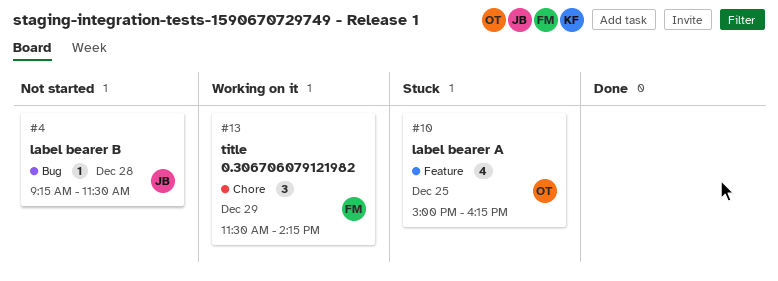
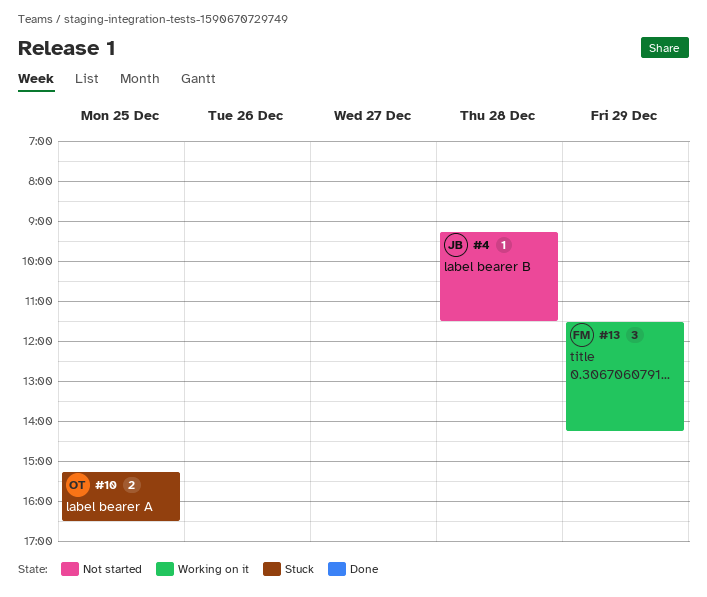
#10, estimate: 4 -> 2
#10, begins: 15:00 -> 15:15
#10, ends: 16:15 -> 16:30

